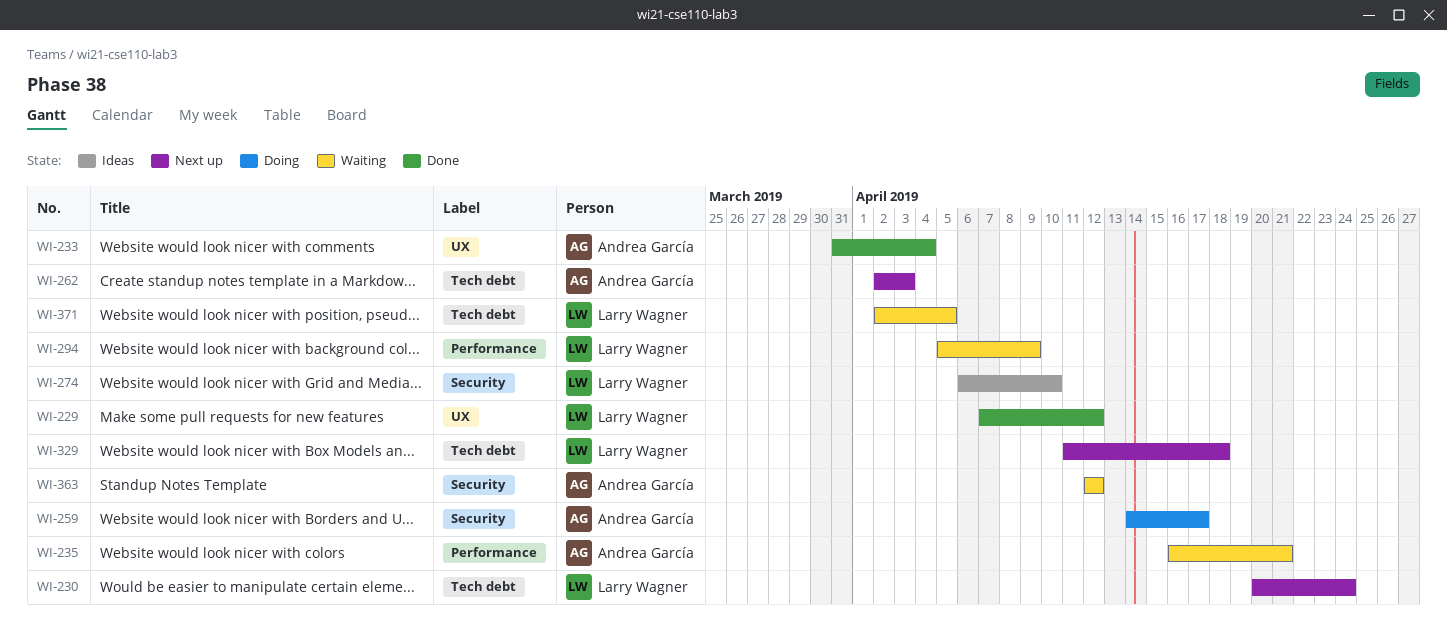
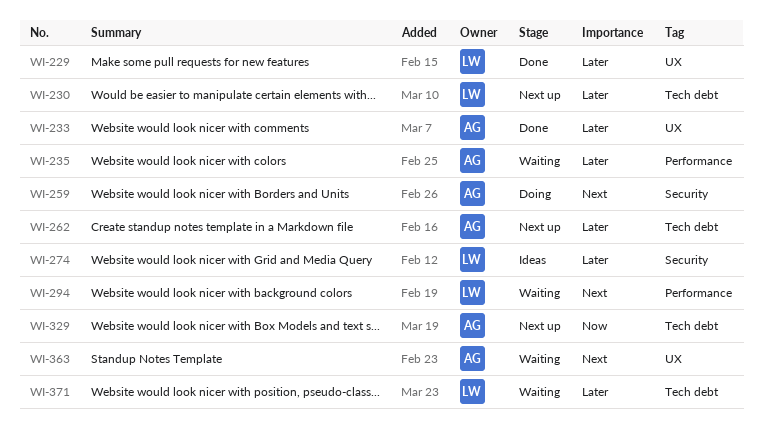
WI-329, owner: Larry Wagner -> Andrea García
WI-363, label: Security -> UX

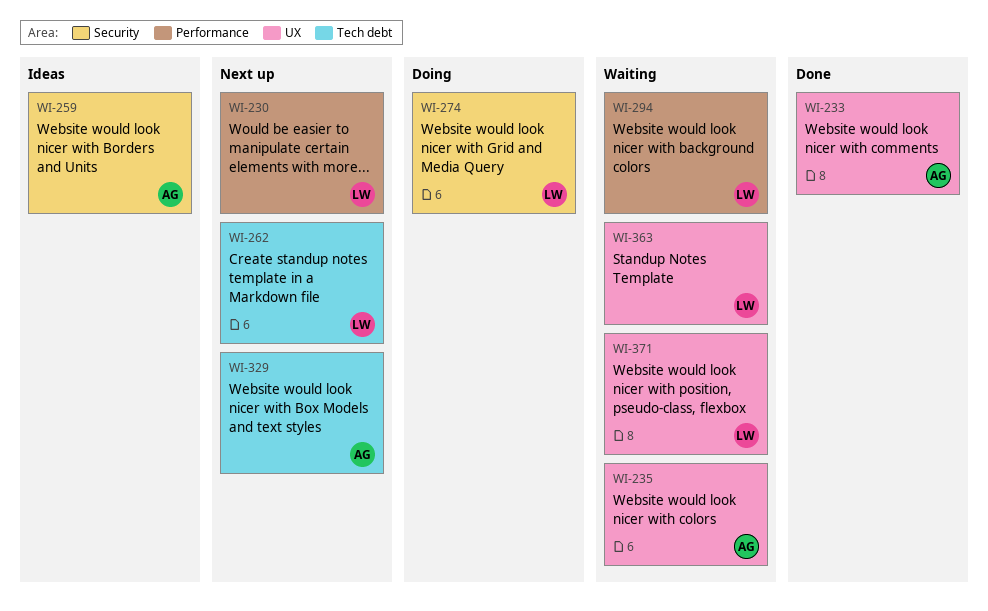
WI-229: present -> none
WI-230, label: Tech debt -> Performance
WI-235, label: Performance -> UX
WI-259, status: Doing -> Ideas
WI-262, owner: AG -> LW
WI-274, status: Ideas -> Doing
WI-363, owner: AG -> LW
WI-371, label: Tech debt -> UX

